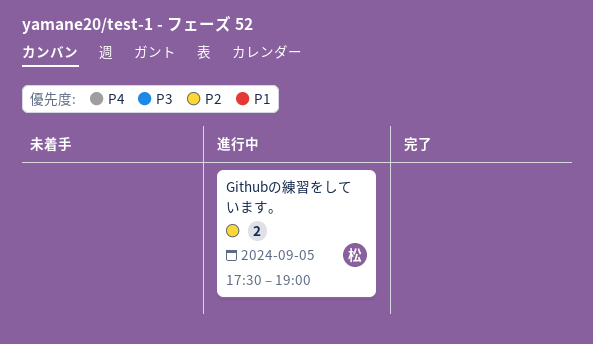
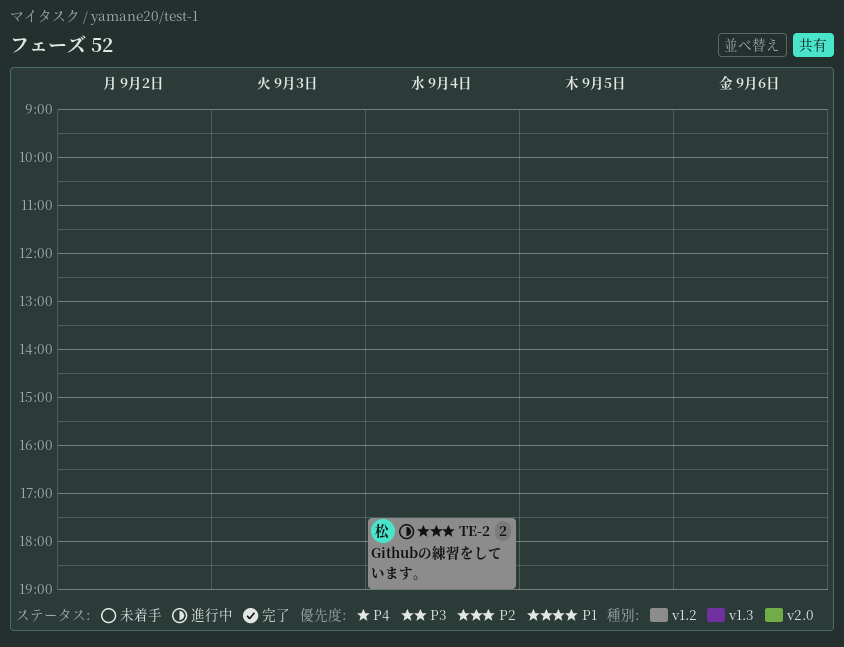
Githubの練習をしています。, day: Sep 5 -> Sep 4

